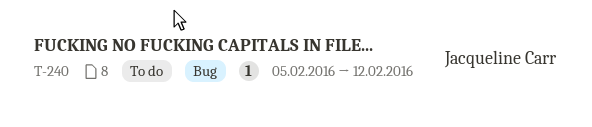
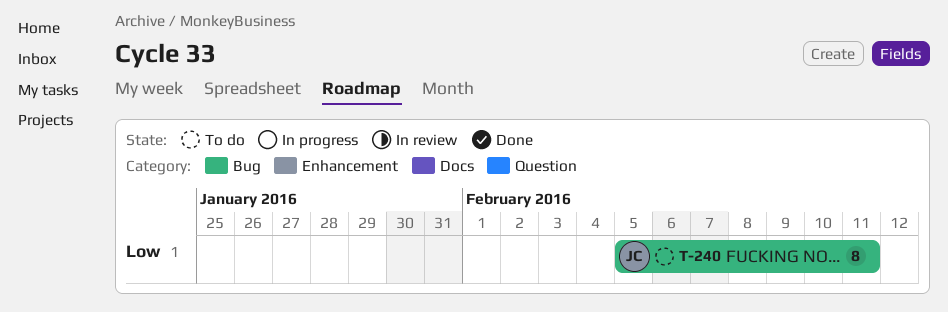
T-240, estimate: 1 -> 8
T-240, due: Feb 12 -> Feb 11

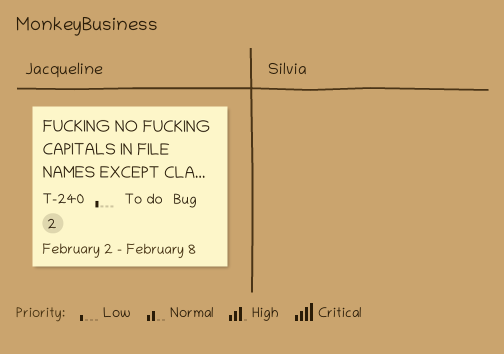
T-240, estimate: 8 -> 2
T-240, start: Feb 5 -> Feb 2
T-240, due: Feb 11 -> Feb 8

